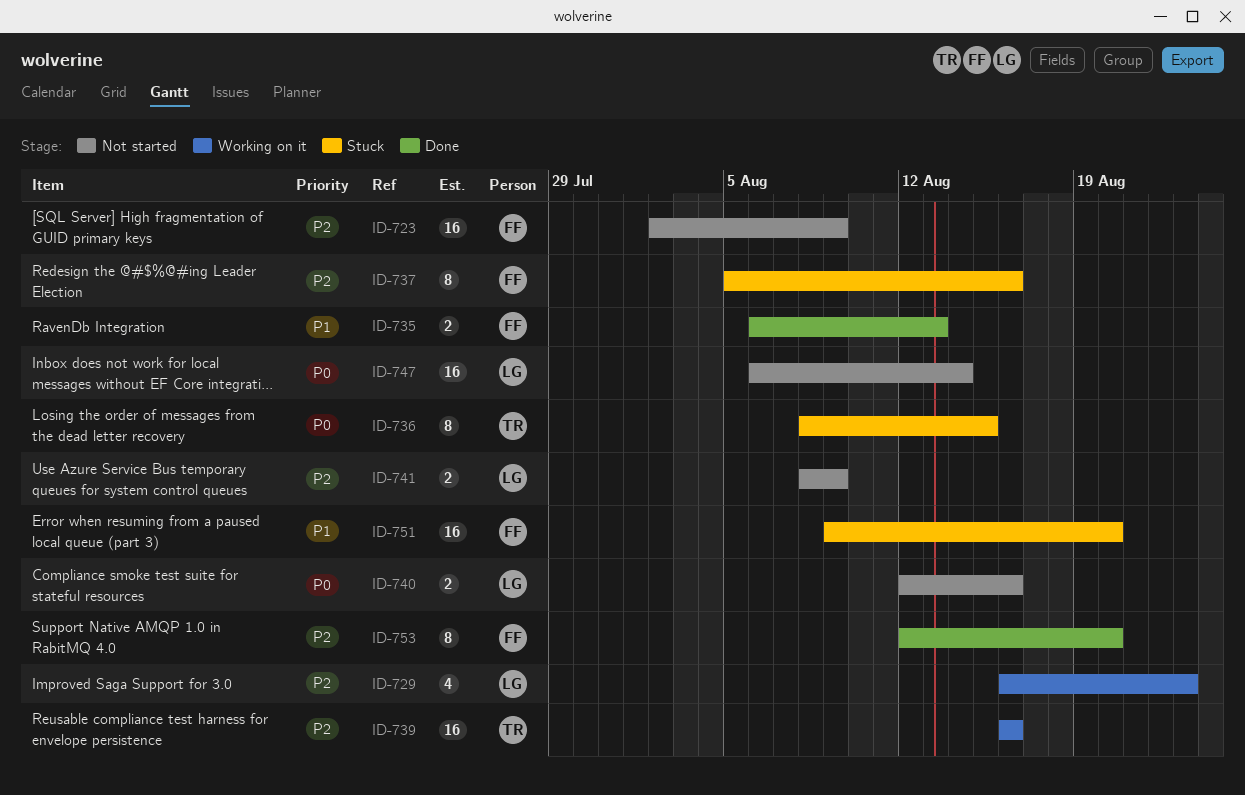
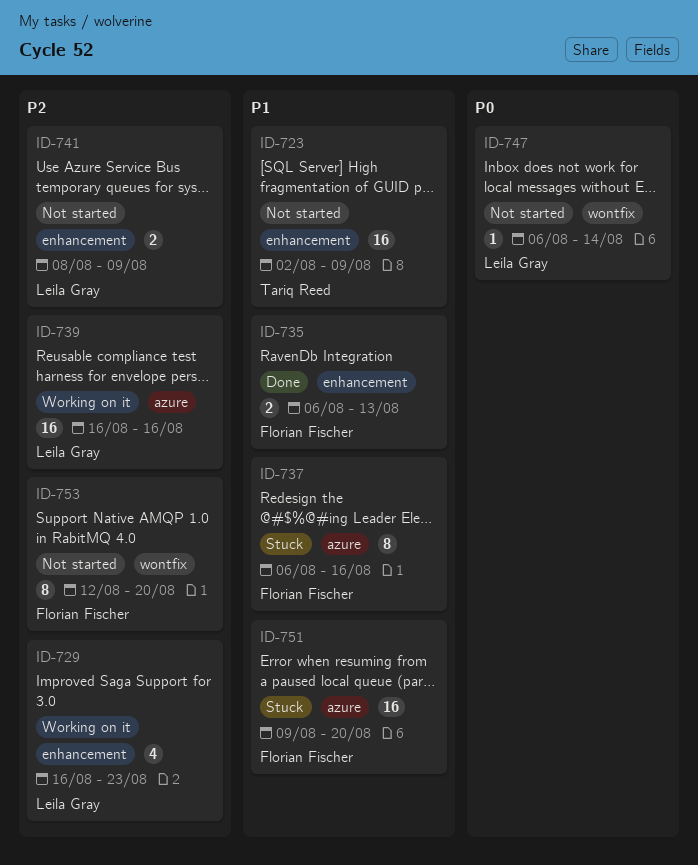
ID-723, owner: Florian Fischer -> Tariq Reed
ID-723, priority: P2 -> P1
ID-736: present -> none
ID-737, priority: P2 -> P1
ID-737, start: Aug 5 -> Aug 6
ID-739, owner: Tariq Reed -> Leila Gray
ID-740: present -> none
ID-747, estimate: 16 -> 1
ID-753, status: Done -> Not started

